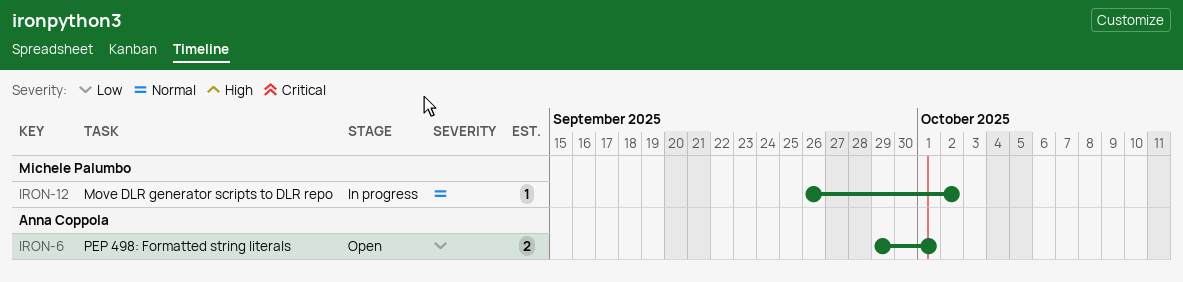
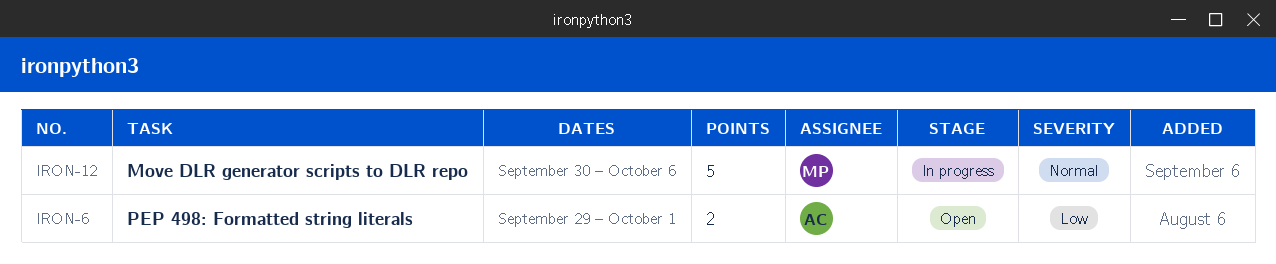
IRON-12, estimate: 1 -> 5
IRON-12, start: Sep 26 -> Sep 30
IRON-12, due: Oct 2 -> Oct 6

